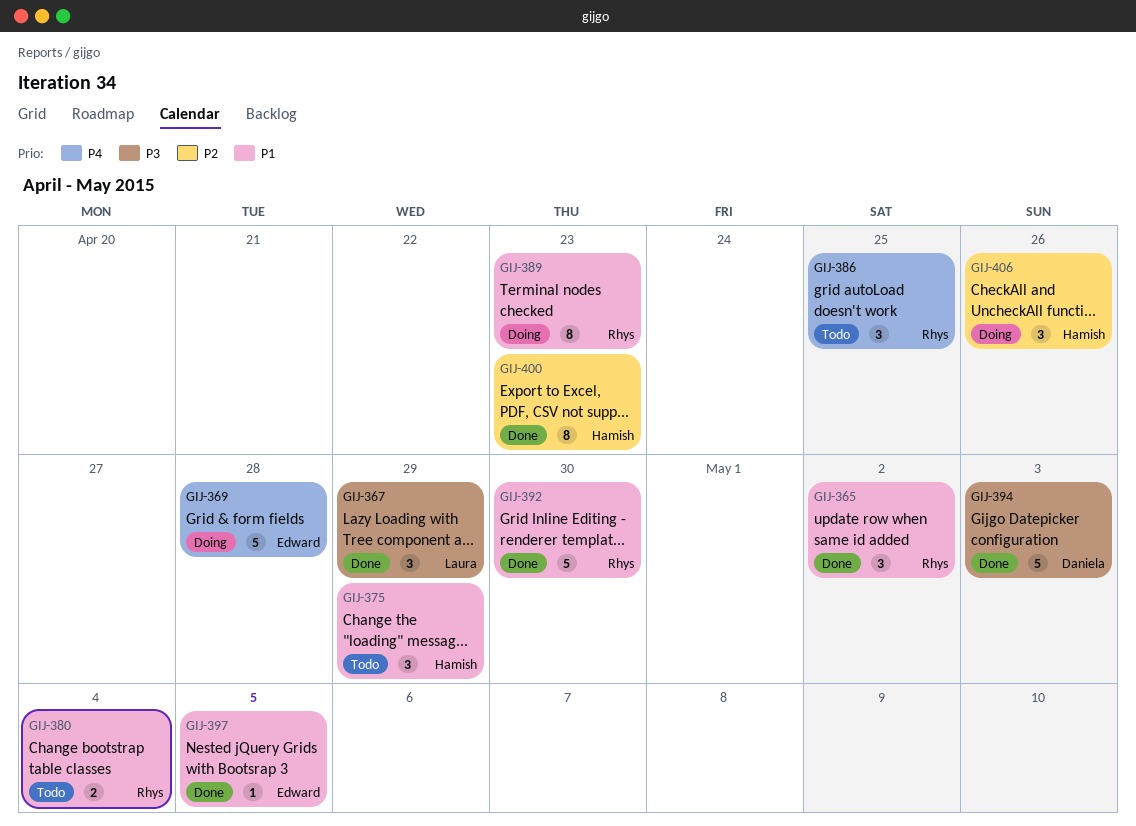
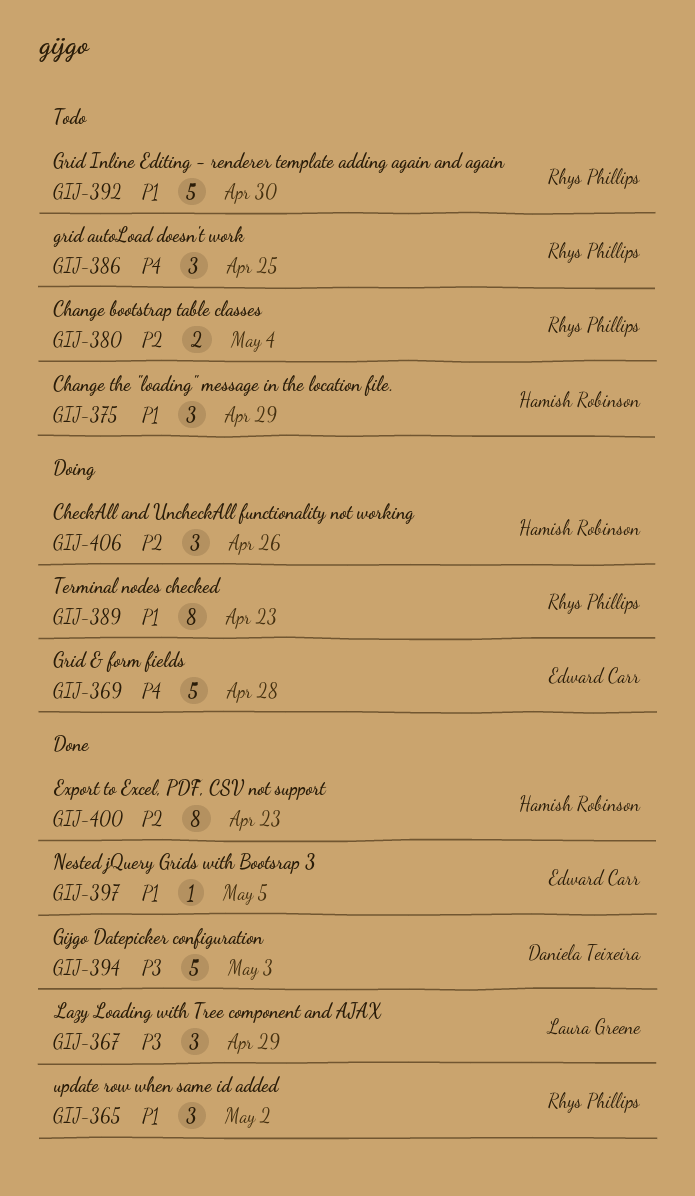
GIJ-380, priority: P1 -> P2
GIJ-392, status: Done -> Todo

